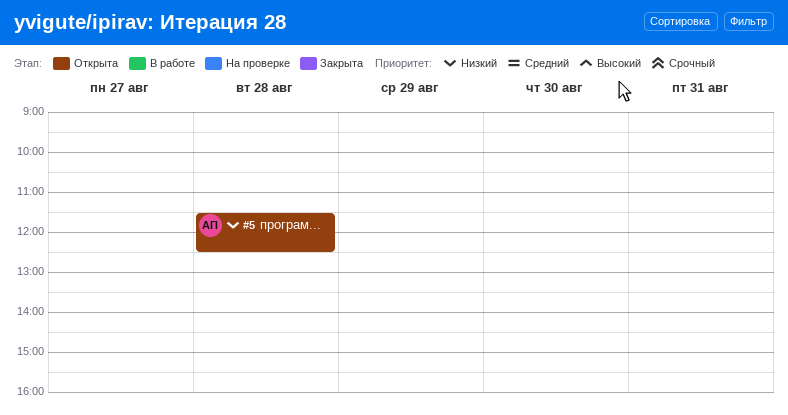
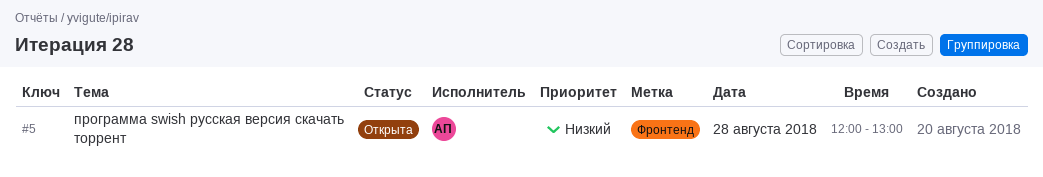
#5, begins: 11:30 -> 12:00
#5, ends: 12:30 -> 13:00

